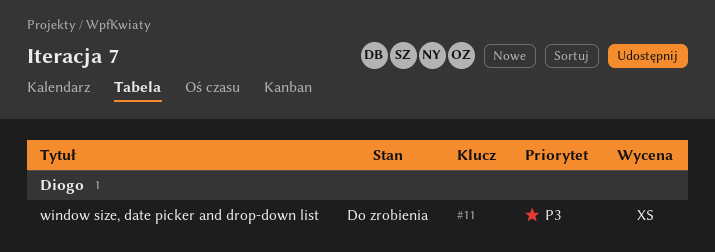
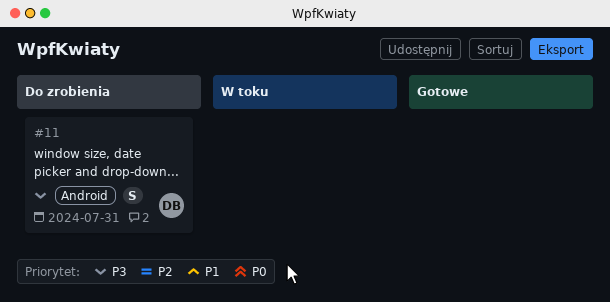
#11, estimate: XS -> S

